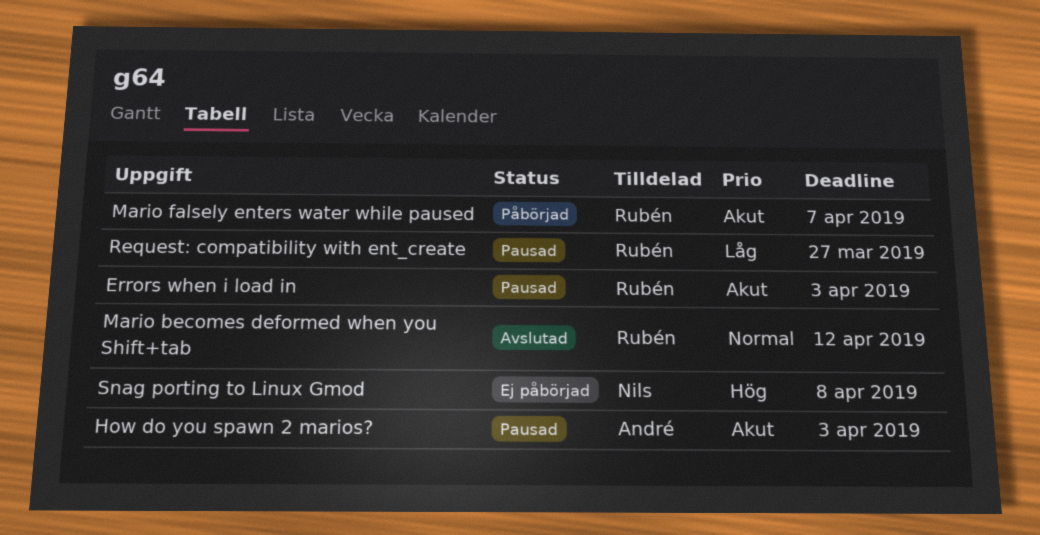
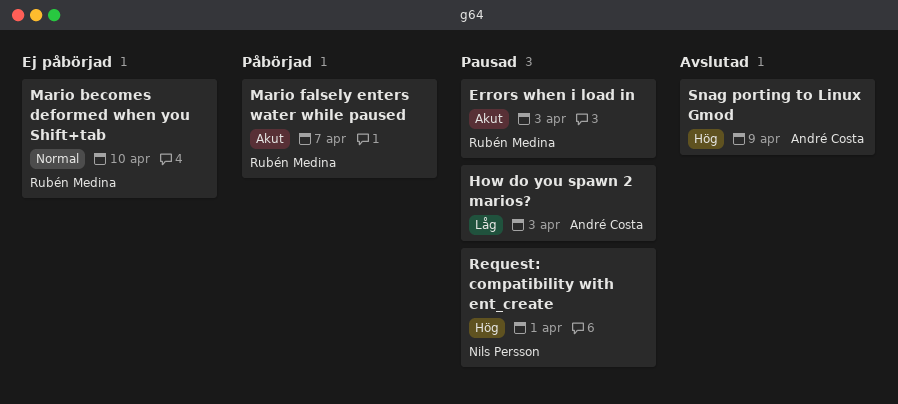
How do you spawn 2 marios?, priority: Akut -> Låg
Mario becomes deformed when you Shift+tab, status: Avslutad -> Ej påbörjad
Mario becomes deformed when you Shift+tab, due: Apr 12 -> Apr 10
Request: compatibility with ent_create, owner: Rubén Medina -> Nils Persson
Request: compatibility with ent_create, priority: Låg -> Hög
Request: compatibility with ent_create, due: Mar 27 -> Apr 1
Snag porting to Linux Gmod, status: Ej påbörjad -> Avslutad
Snag porting to Linux Gmod, owner: Nils Persson -> André Costa
Snag porting to Linux Gmod, due: Apr 8 -> Apr 9

